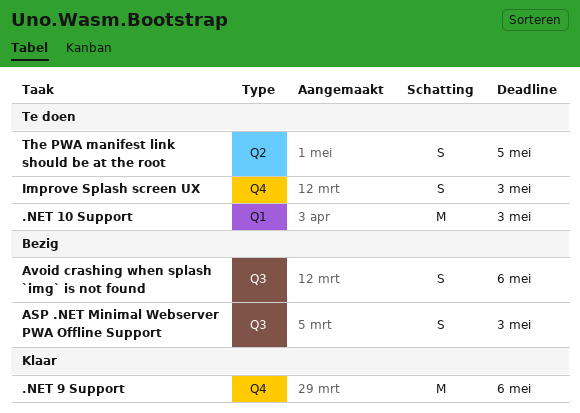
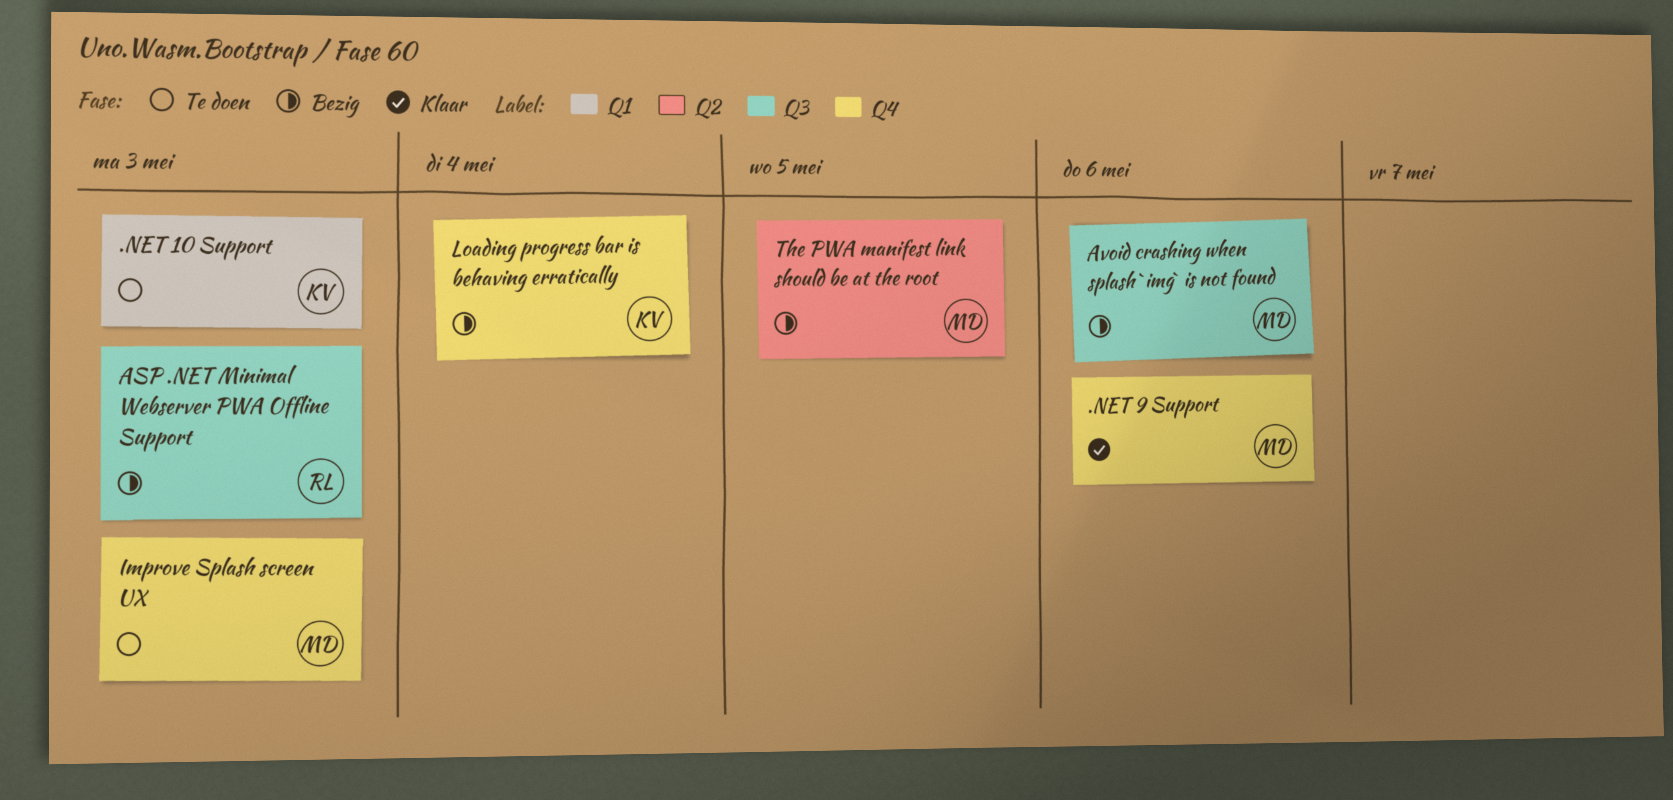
Loading progress bar is behaving erratically: none -> present
The PWA manifest link should be at the root, status: Te doen -> Bezig

